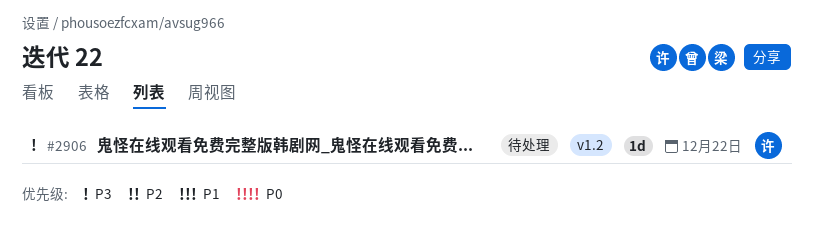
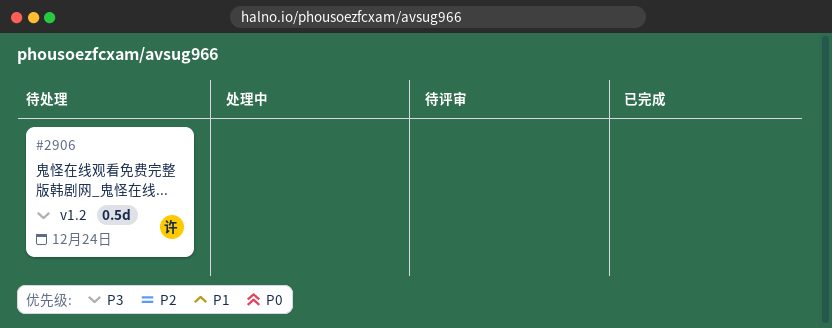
#2906, estimate: 1d -> 0.5d
#2906, due: Dec 22 -> Dec 24

